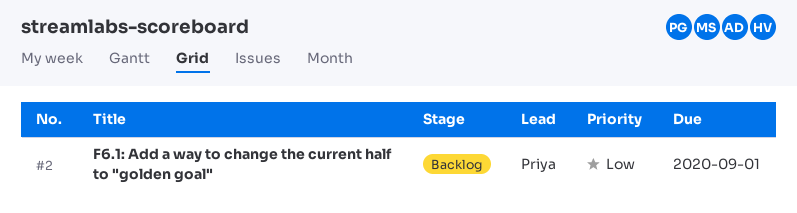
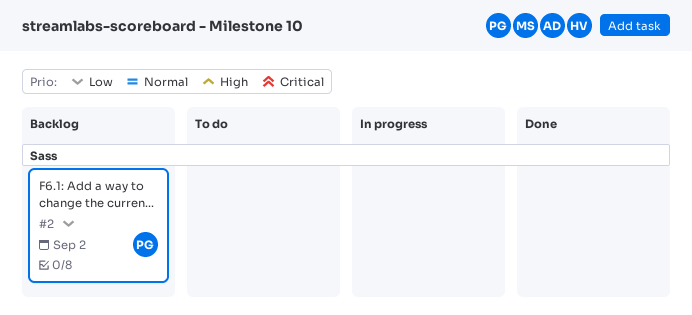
#2, due: Sep 1 -> Sep 2

